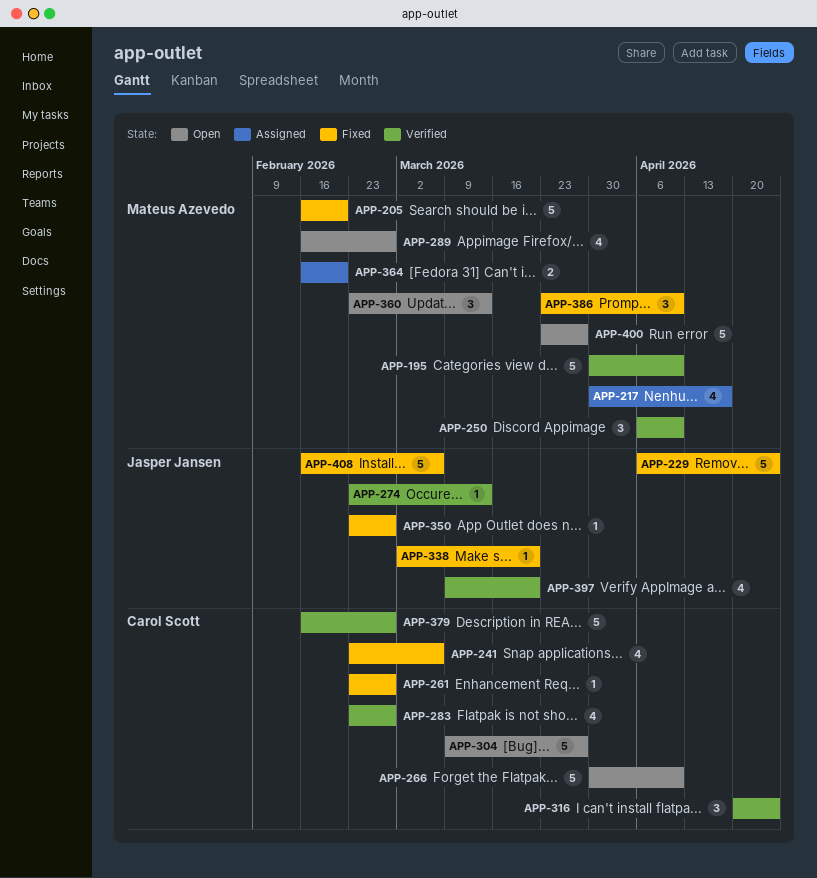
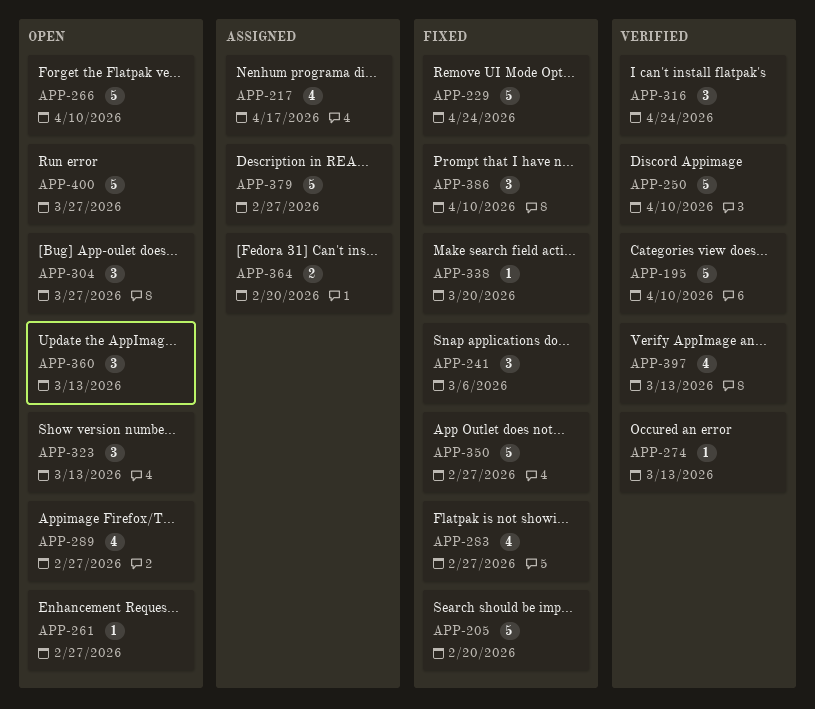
APP-241, estimate: 4 -> 3
APP-250, estimate: 3 -> 5
APP-261, status: Fixed -> Open
APP-283, status: Verified -> Fixed
APP-304, estimate: 5 -> 3
APP-323: none -> present
APP-350, estimate: 1 -> 5
APP-379, status: Verified -> Assigned
APP-397, due: Mar 20 -> Mar 13
APP-408: present -> none

